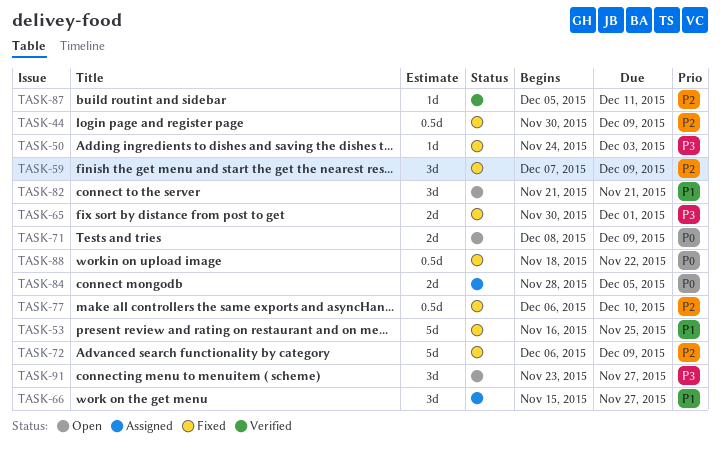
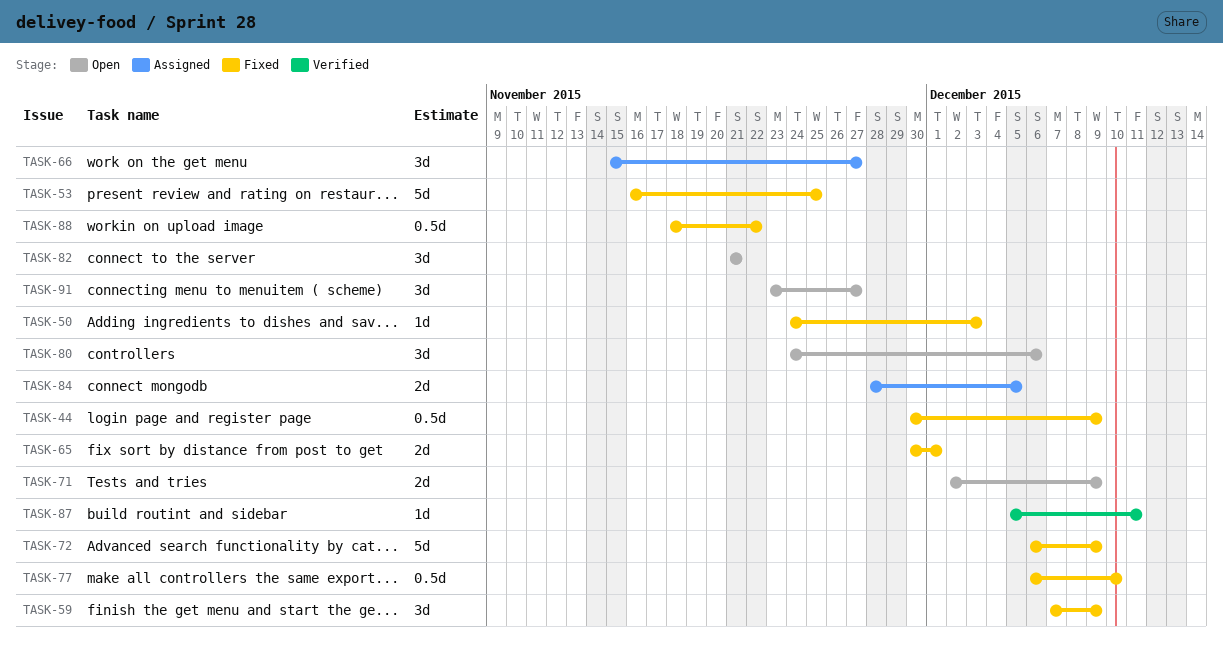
TASK-71, start: Dec 8 -> Dec 2
TASK-80: none -> present

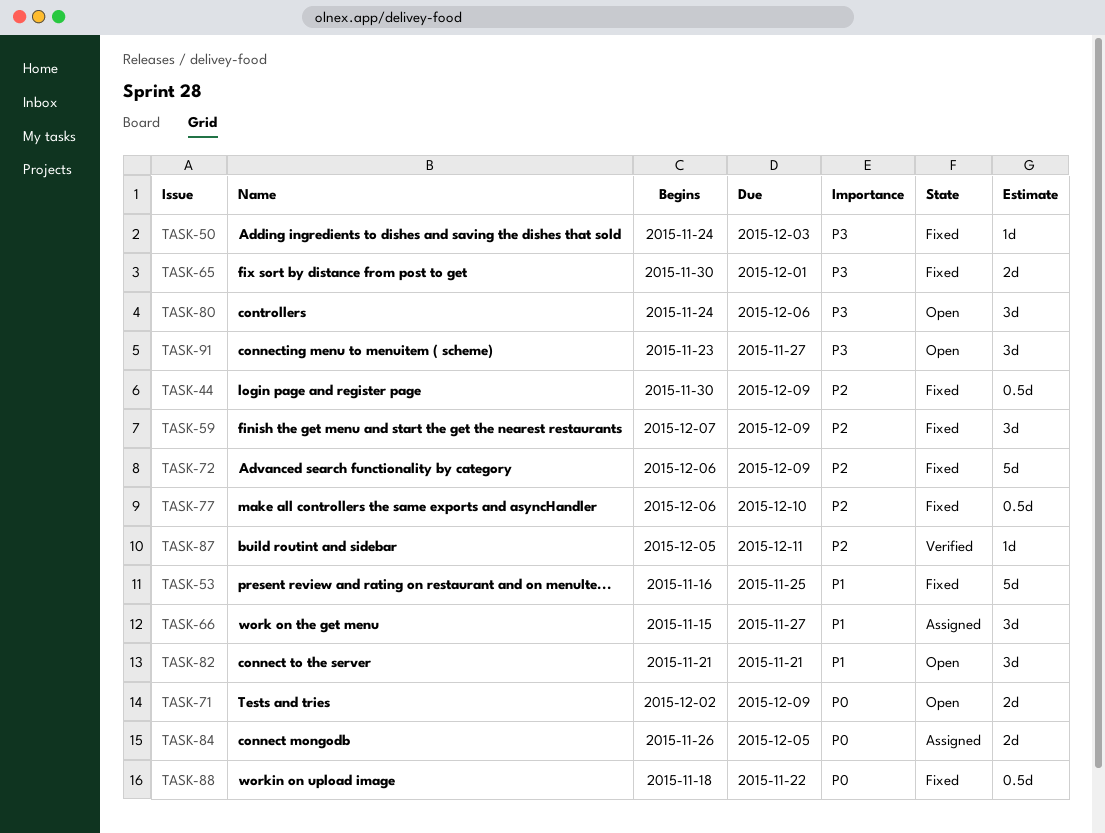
TASK-84, start: Nov 28 -> Nov 26

